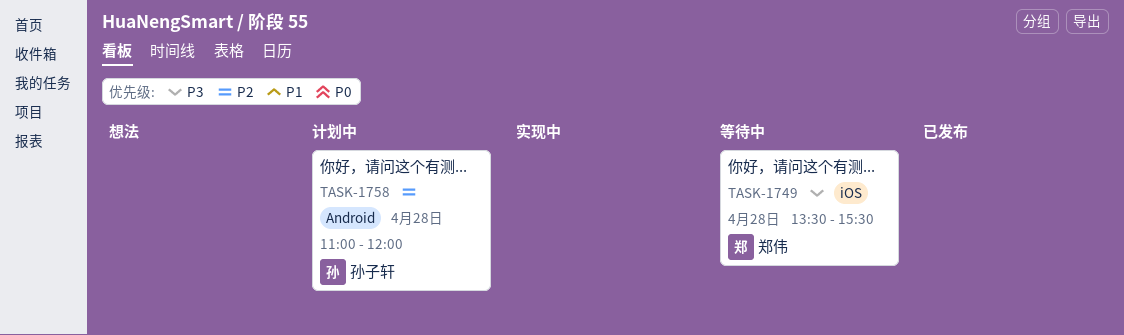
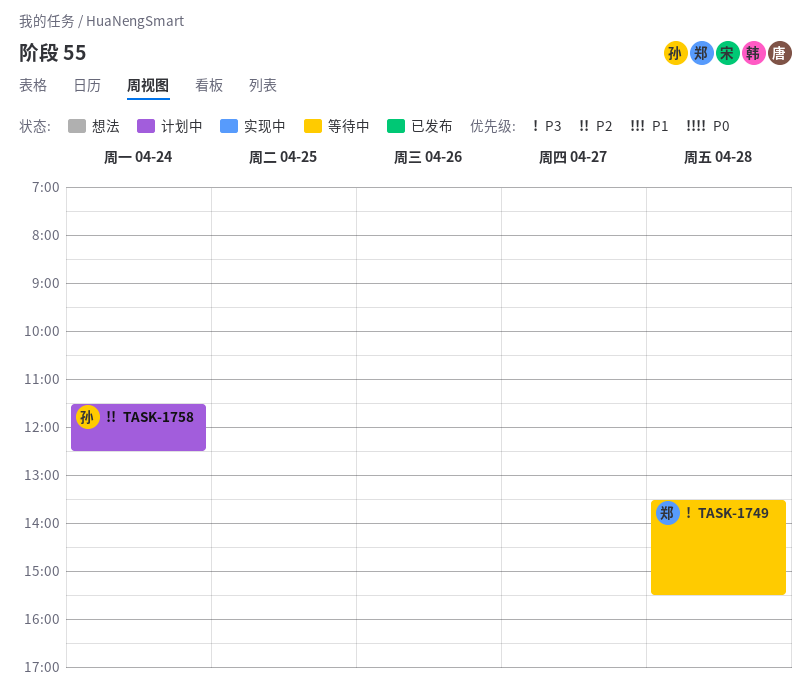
TASK-1758, day: Apr 28 -> Apr 24
TASK-1758, begins: 11:00 -> 11:30
TASK-1758, ends: 12:00 -> 12:30

